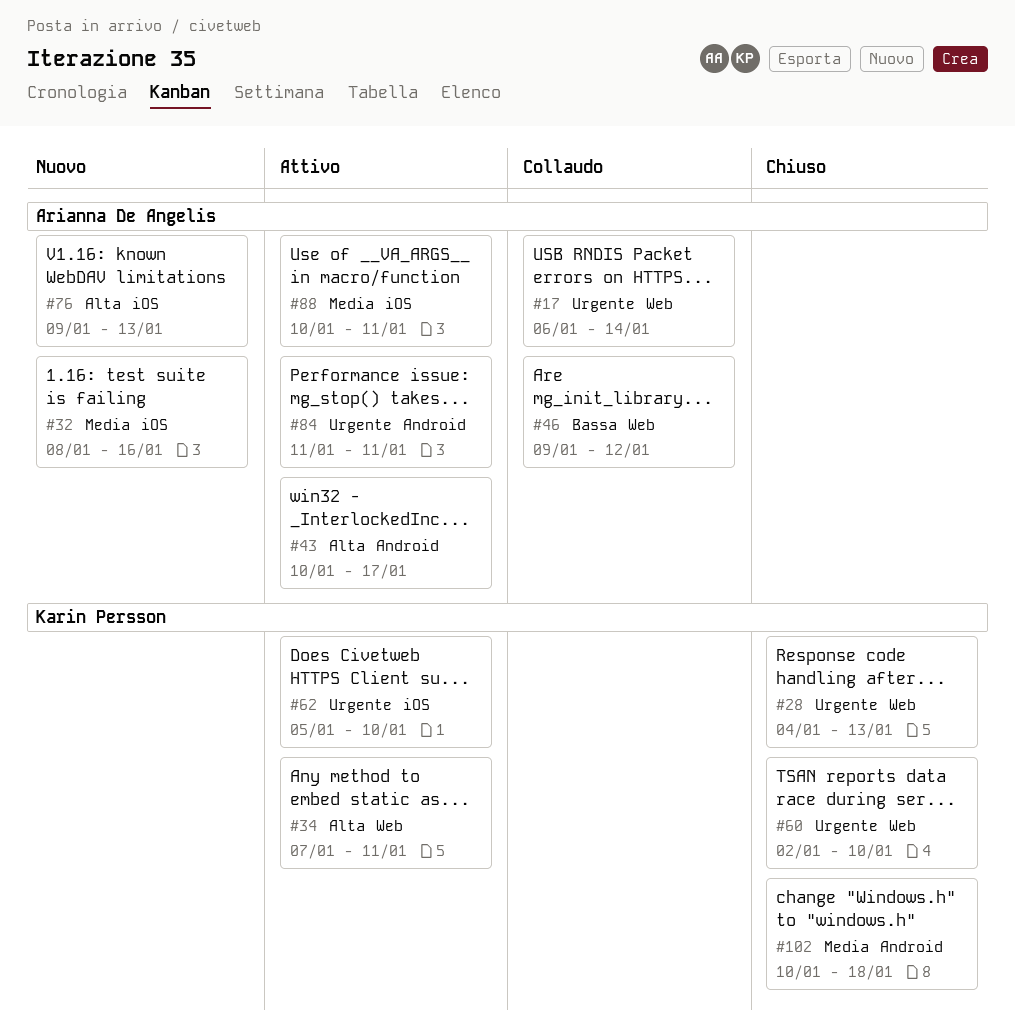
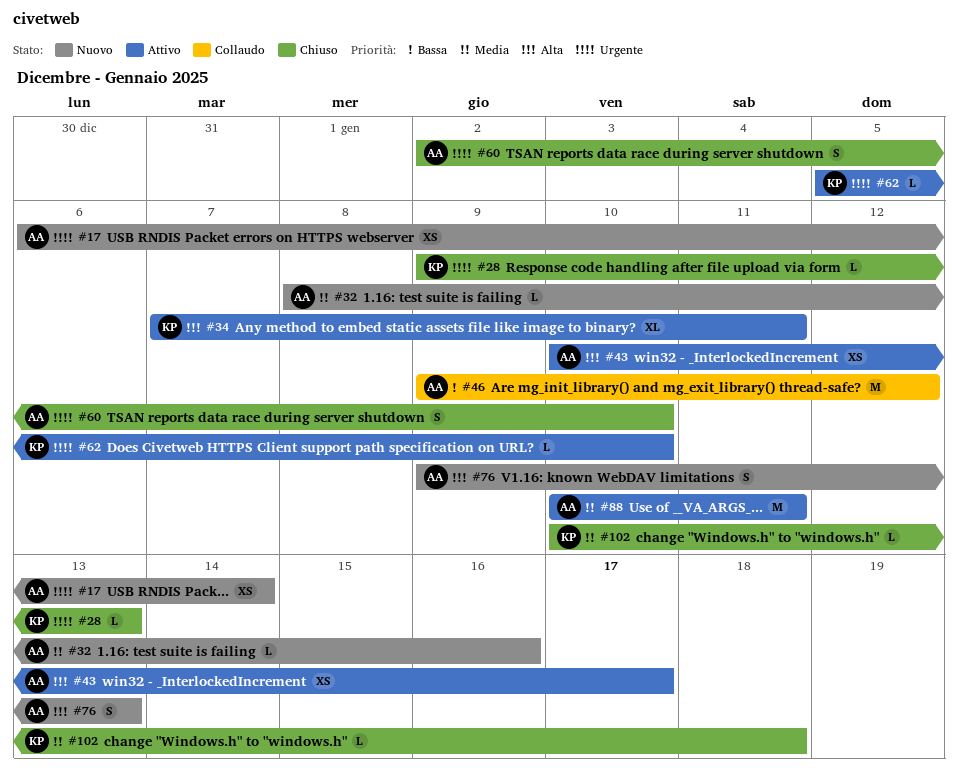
#17, status: Collaudo -> Nuovo
#28, start: Jan 4 -> Jan 9
#60, owner: Karin Persson -> Arianna De Angelis
#84: present -> none

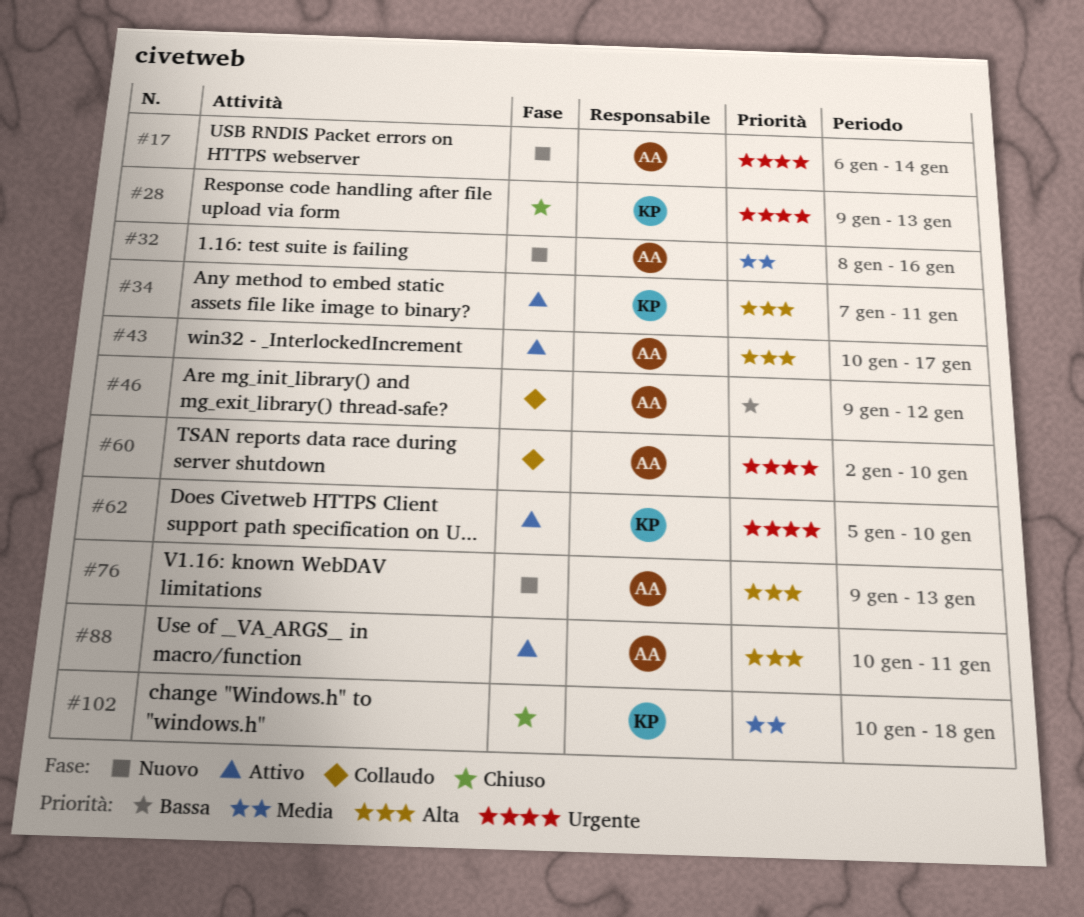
#60, status: Chiuso -> Collaudo
#88, priority: Media -> Alta

